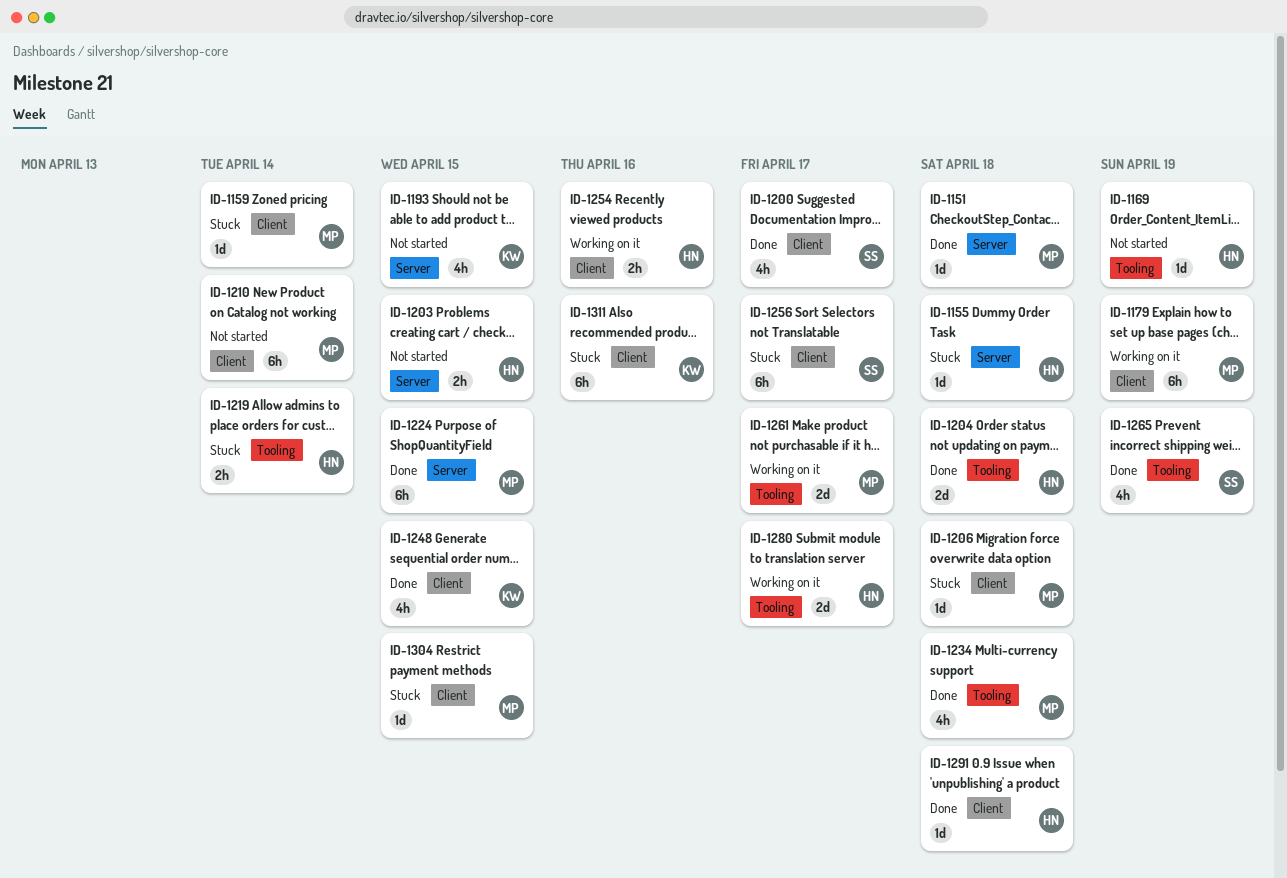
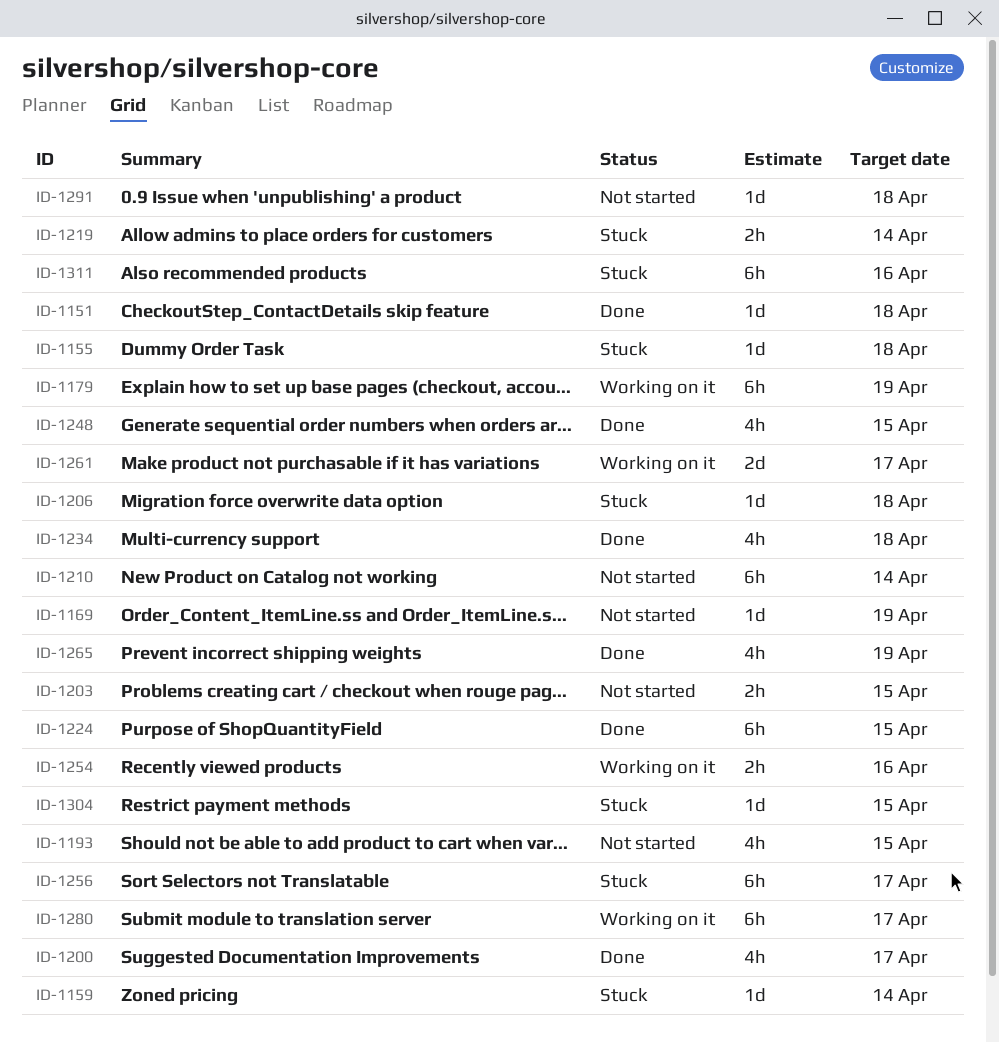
ID-1204: present -> none
ID-1280, estimate: 2d -> 6h
ID-1291, status: Done -> Not started

